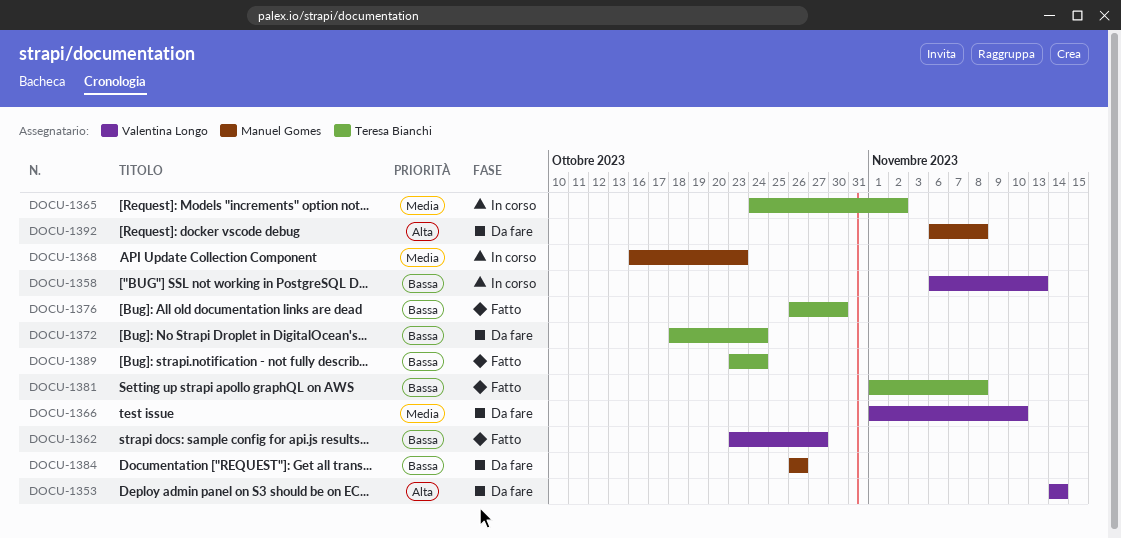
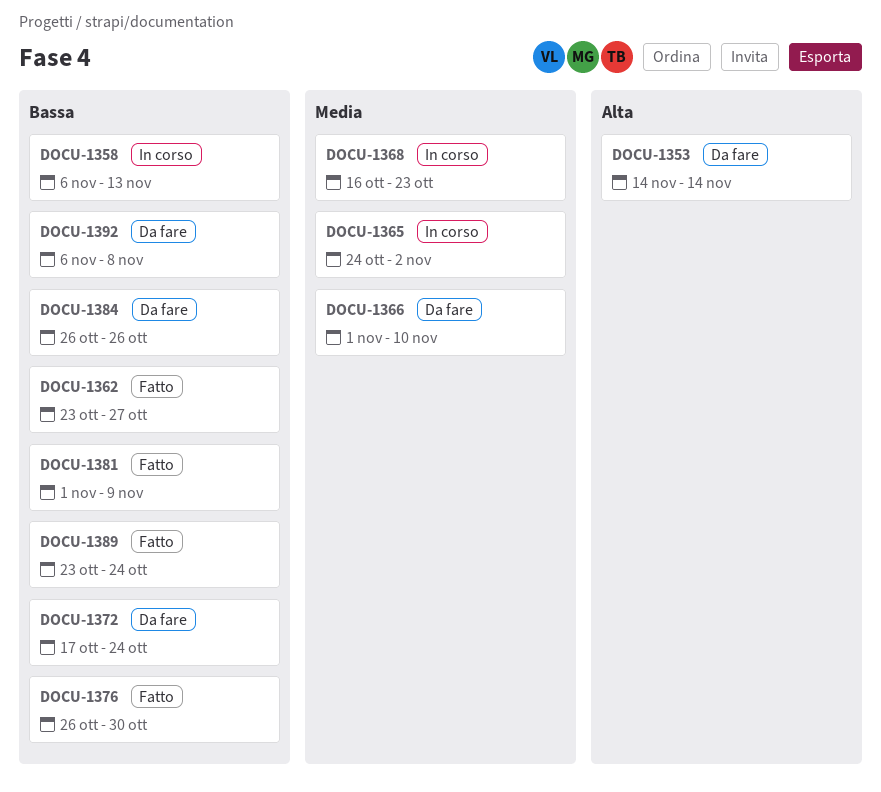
DOCU-1372, start: Oct 18 -> Oct 17
DOCU-1381, due: Nov 8 -> Nov 9
DOCU-1392, priority: Alta -> Bassa

